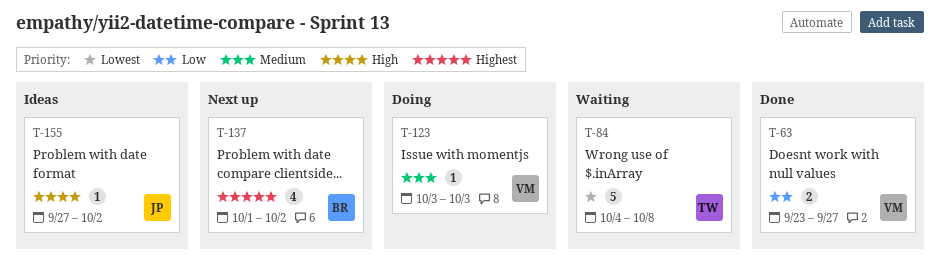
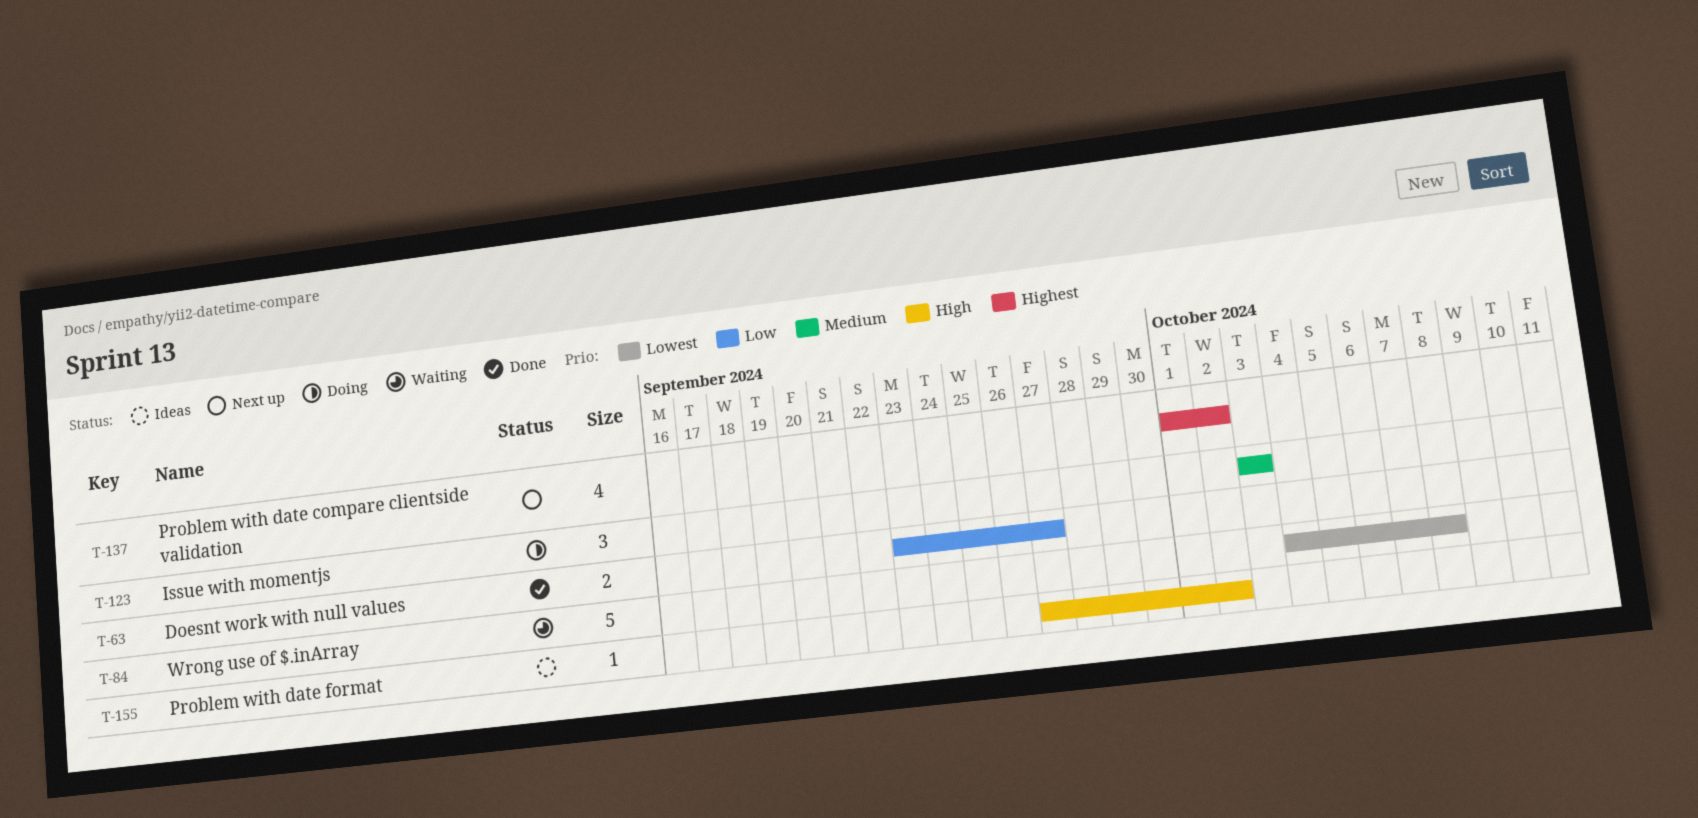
T-123, estimate: 1 -> 3

